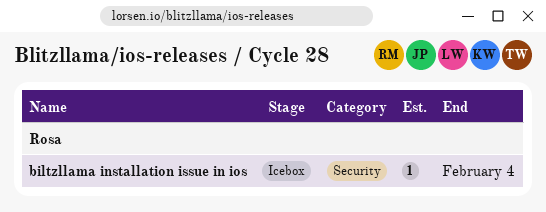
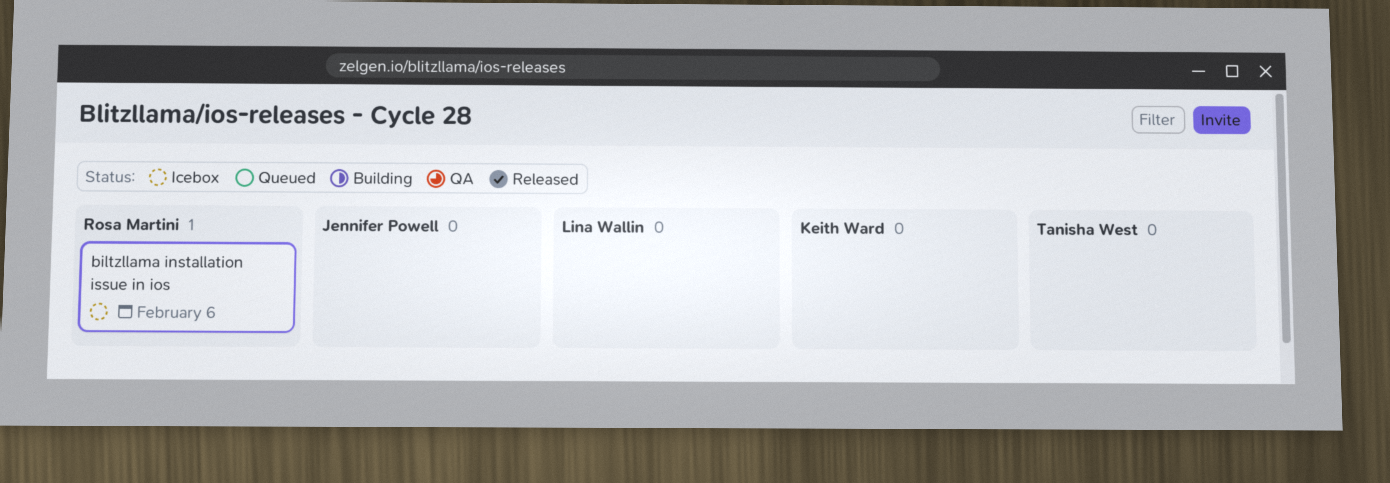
biltzllama installation issue in ios, due: Feb 4 -> Feb 6

